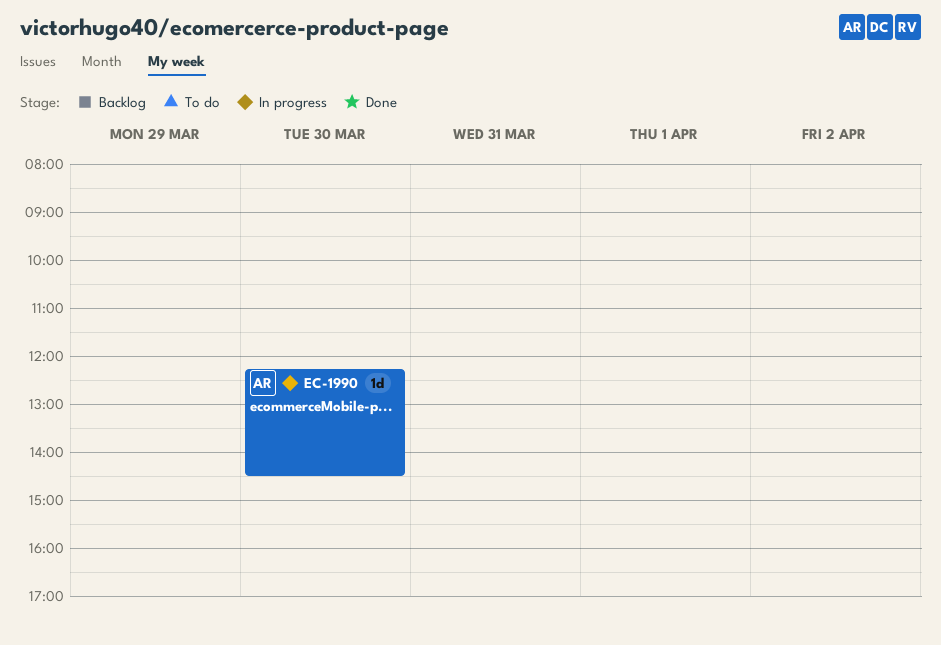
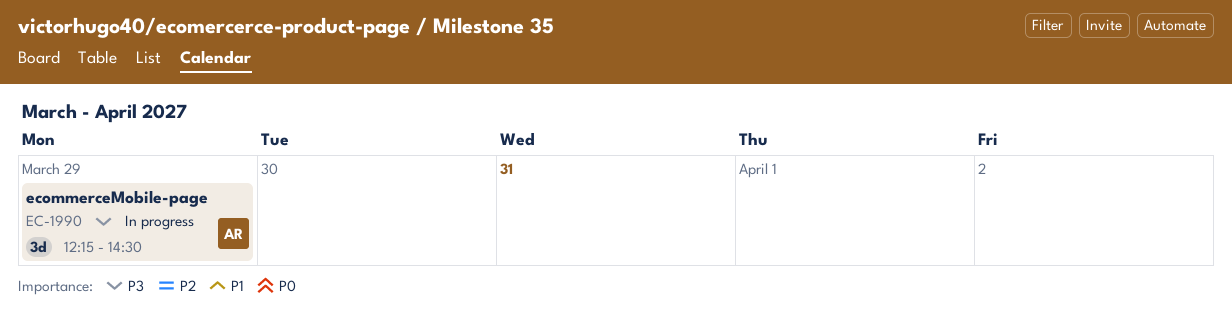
EC-1990, estimate: 1d -> 3d
EC-1990, day: Mar 30 -> Mar 29

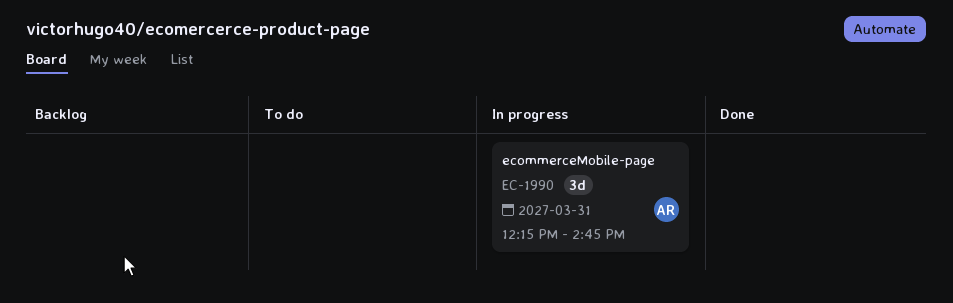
EC-1990, day: Mar 29 -> Mar 31
EC-1990, ends: 14:30 -> 14:45

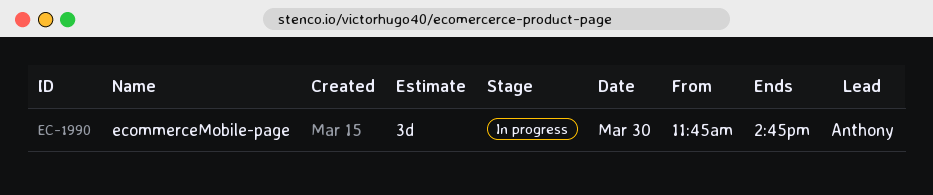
EC-1990, day: Mar 31 -> Mar 30
EC-1990, begins: 12:15 -> 11:45

